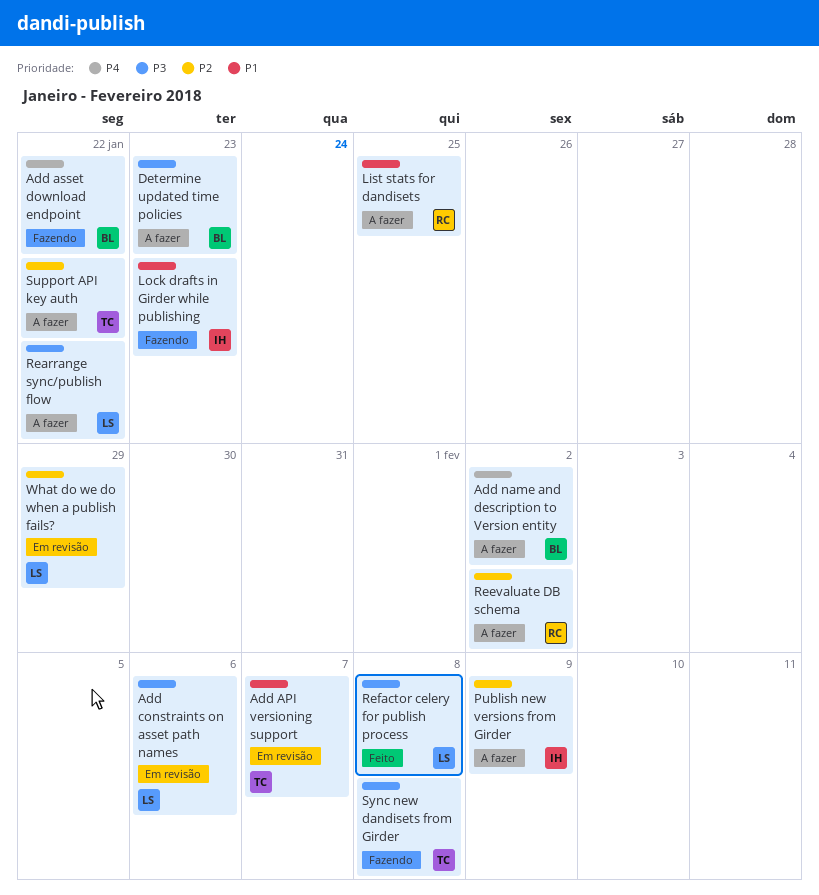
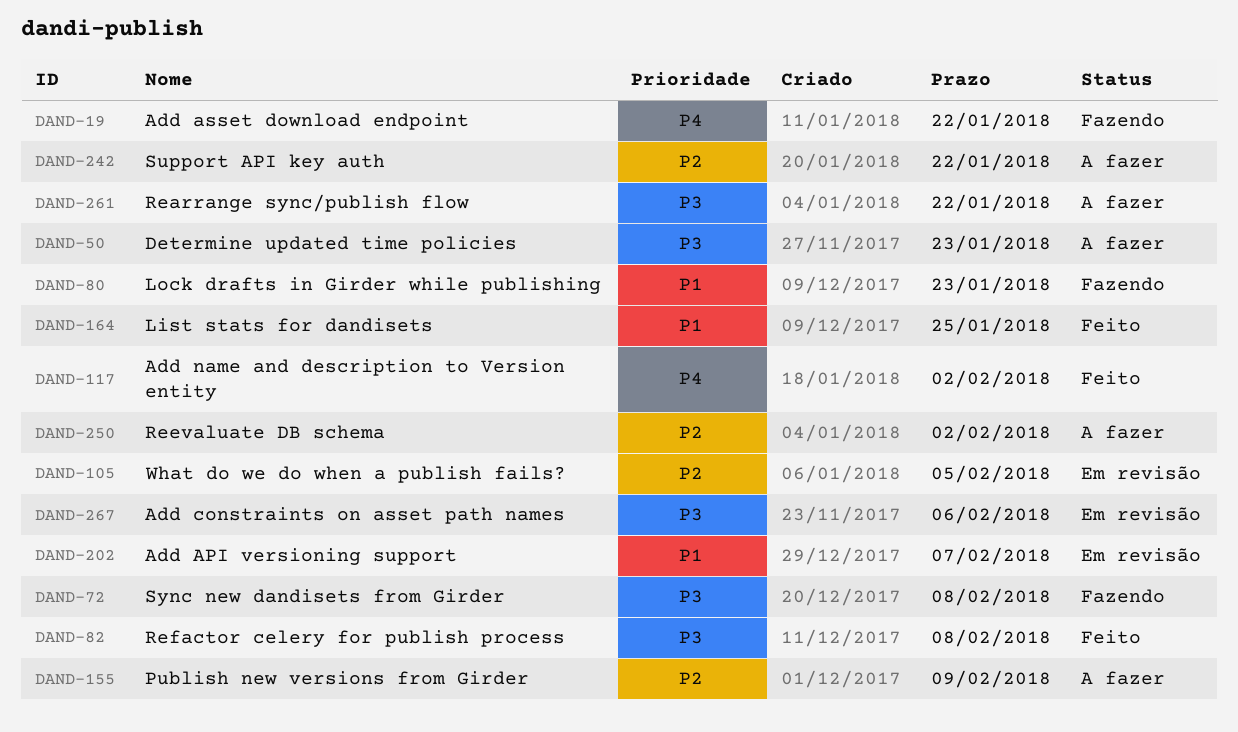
Add name and description to Version entity, status: A fazer -> Feito
List stats for dandisets, status: A fazer -> Feito
What do we do when a publish fails?, due: Jan 29 -> Feb 5

